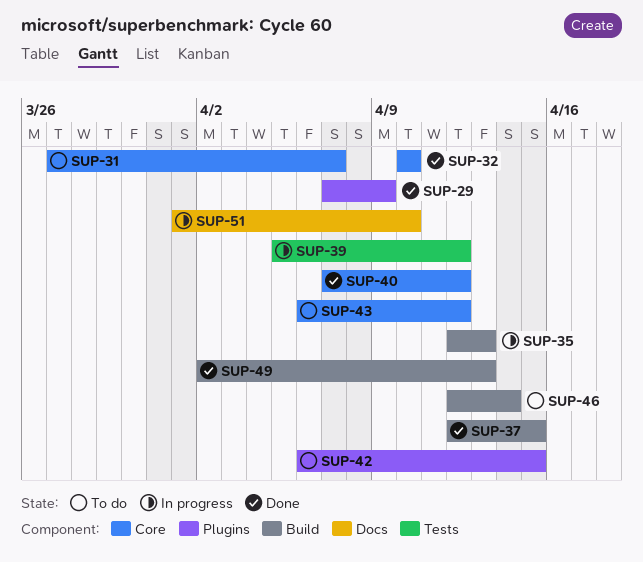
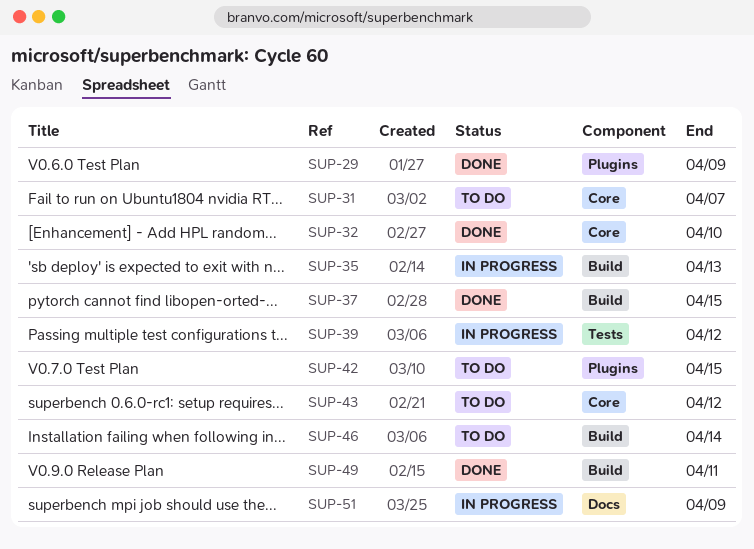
SUP-40: present -> none
SUP-49, due: Apr 13 -> Apr 11
SUP-51, due: Apr 10 -> Apr 9

